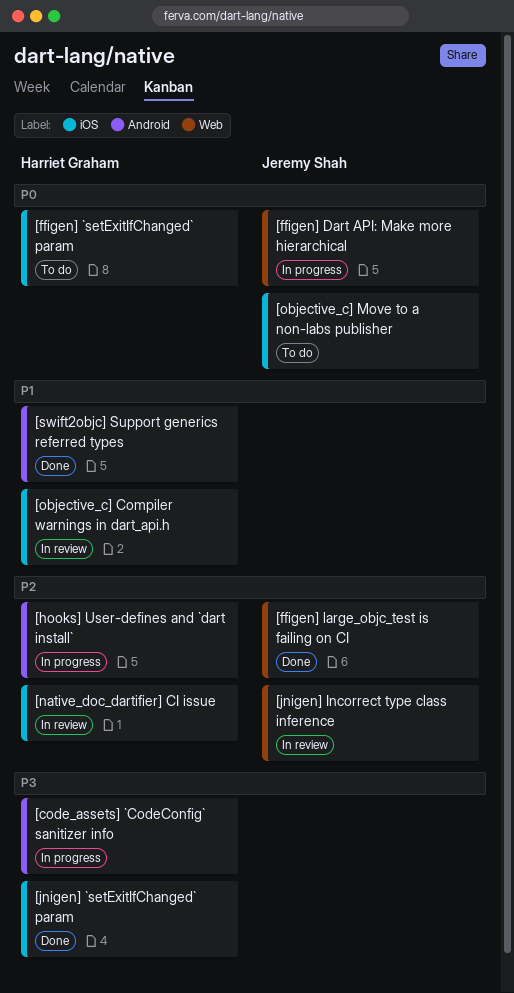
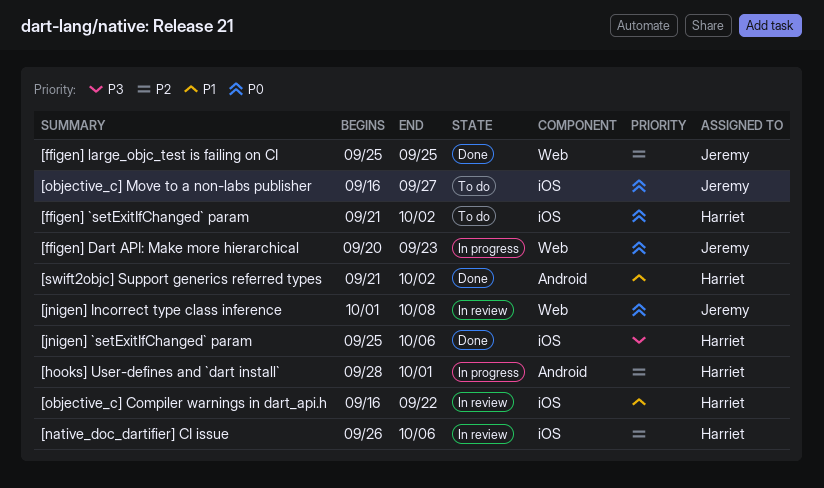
[code_assets] `CodeConfig` sanitizer info: present -> none
[jnigen] Incorrect type class inference, priority: P2 -> P0

